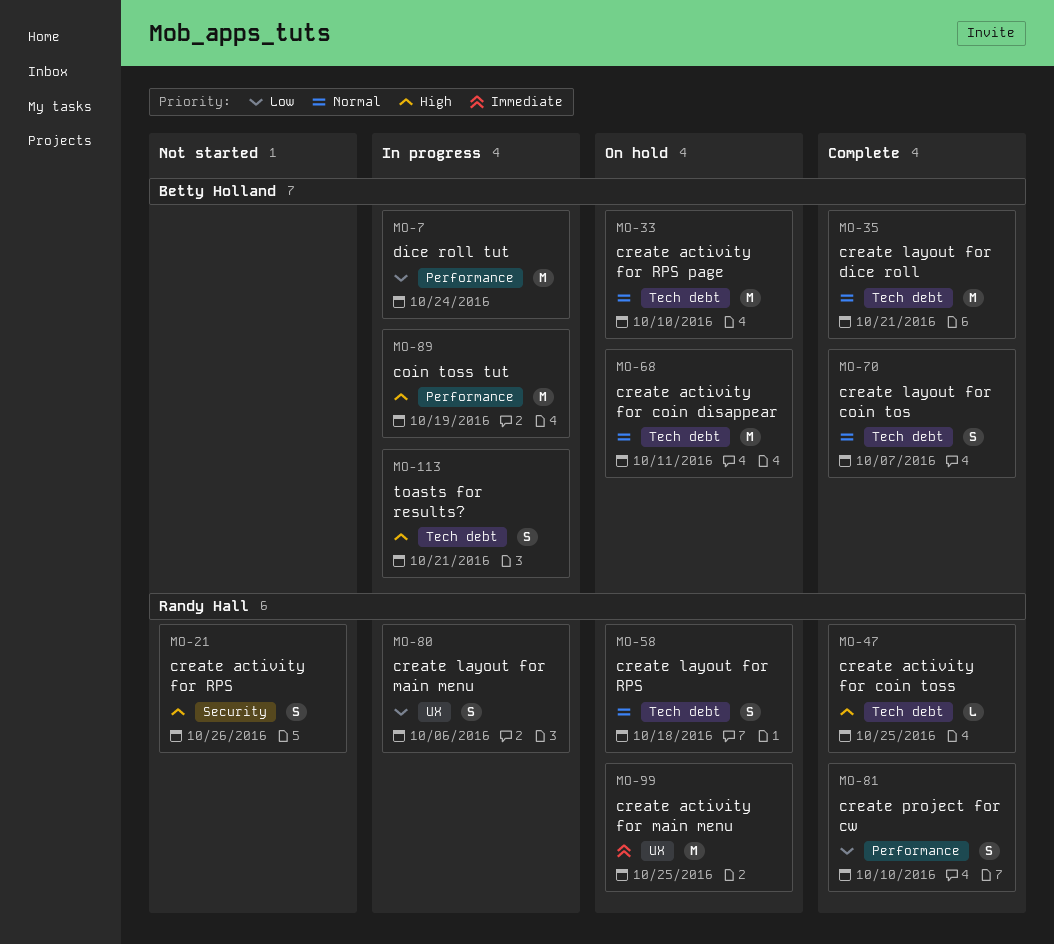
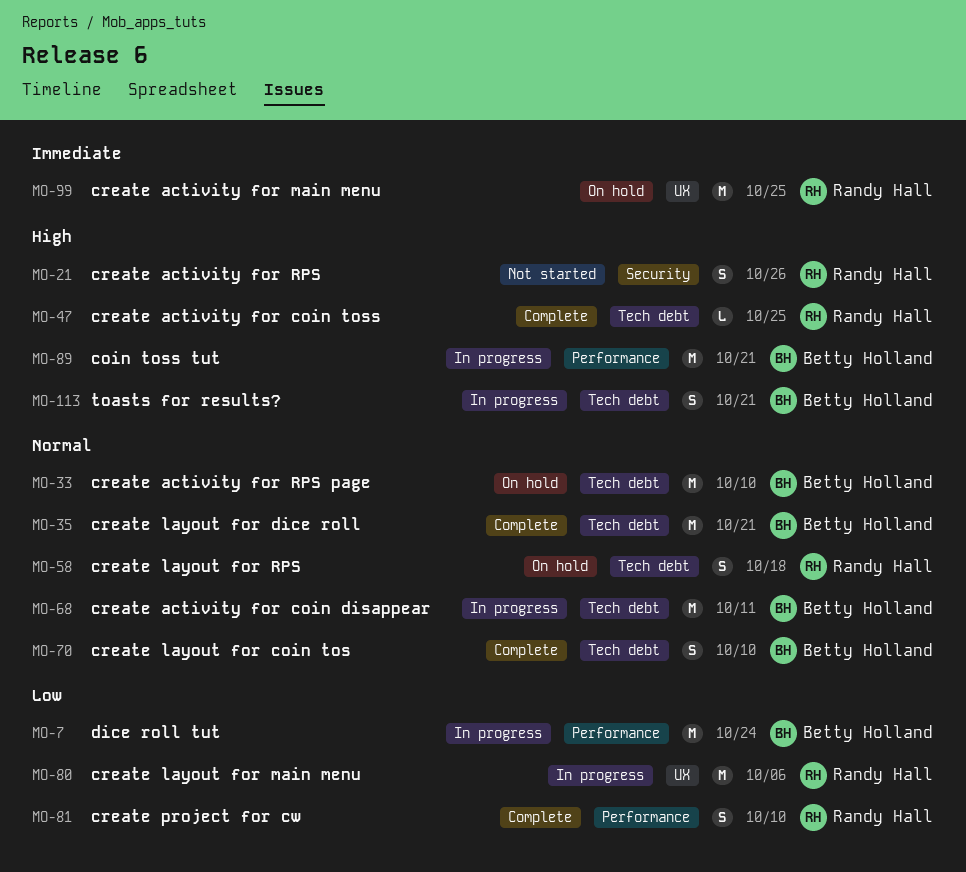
MO-68, status: On hold -> In progress
MO-70, due: Oct 7 -> Oct 10
MO-80, estimate: S -> M
MO-89, due: Oct 19 -> Oct 21

